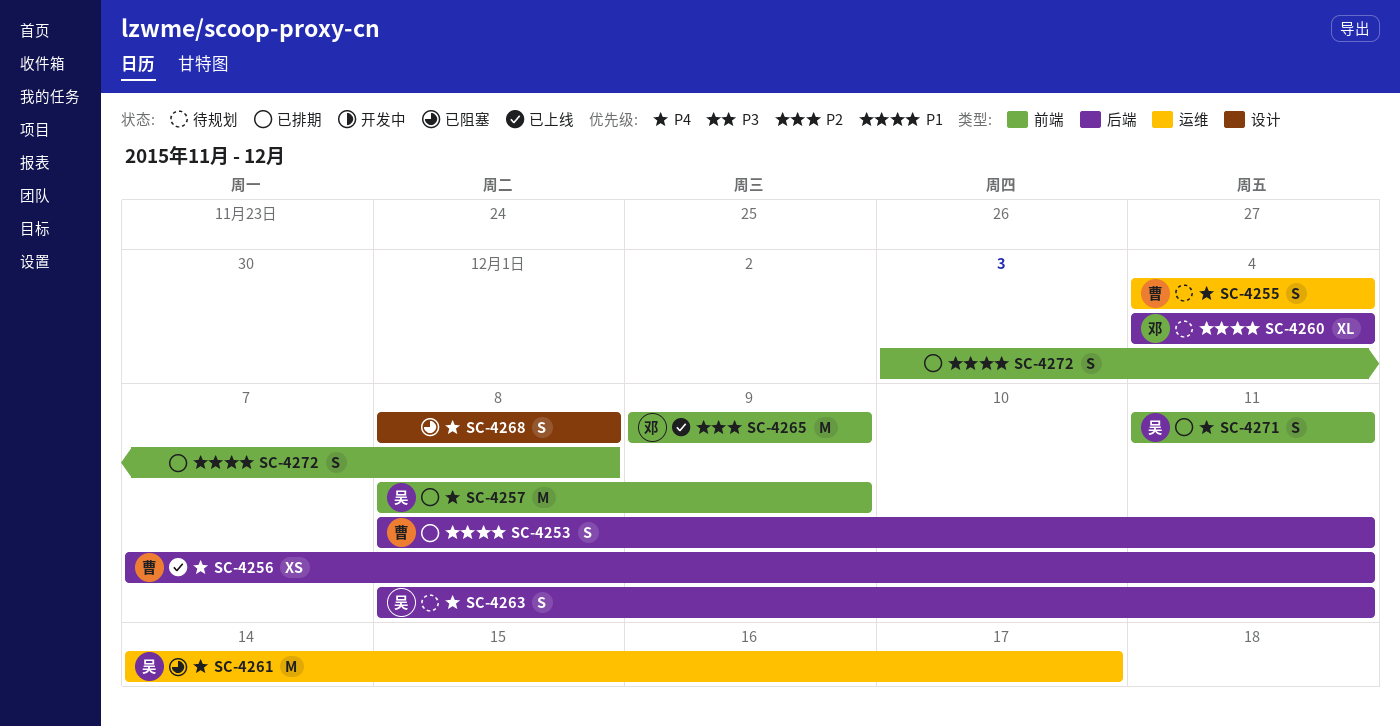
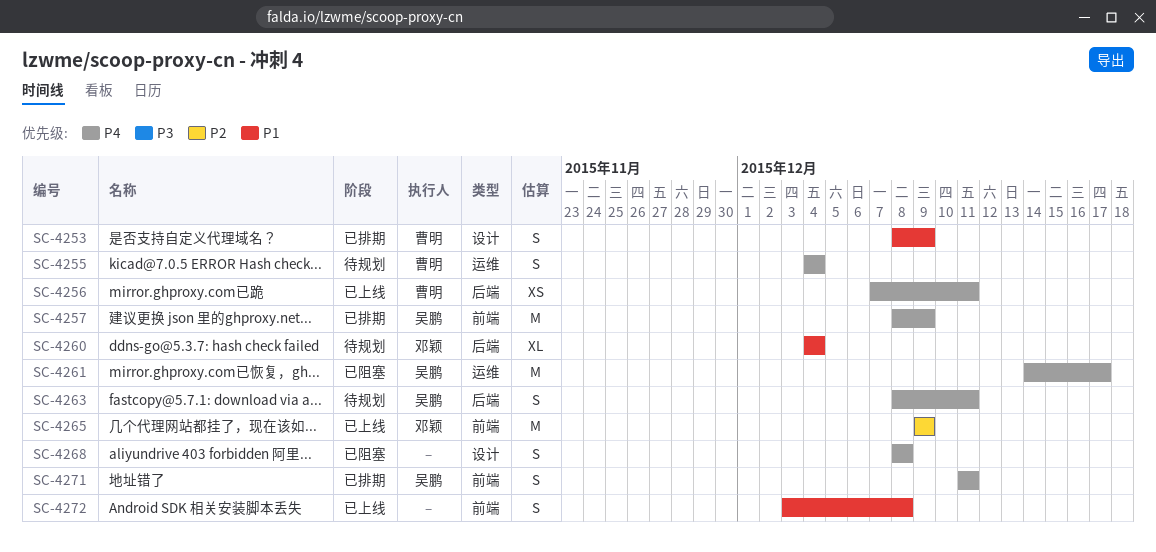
SC-4253, label: 后端 -> 设计
SC-4253, due: Dec 11 -> Dec 9
SC-4272, status: 已排期 -> 已上线

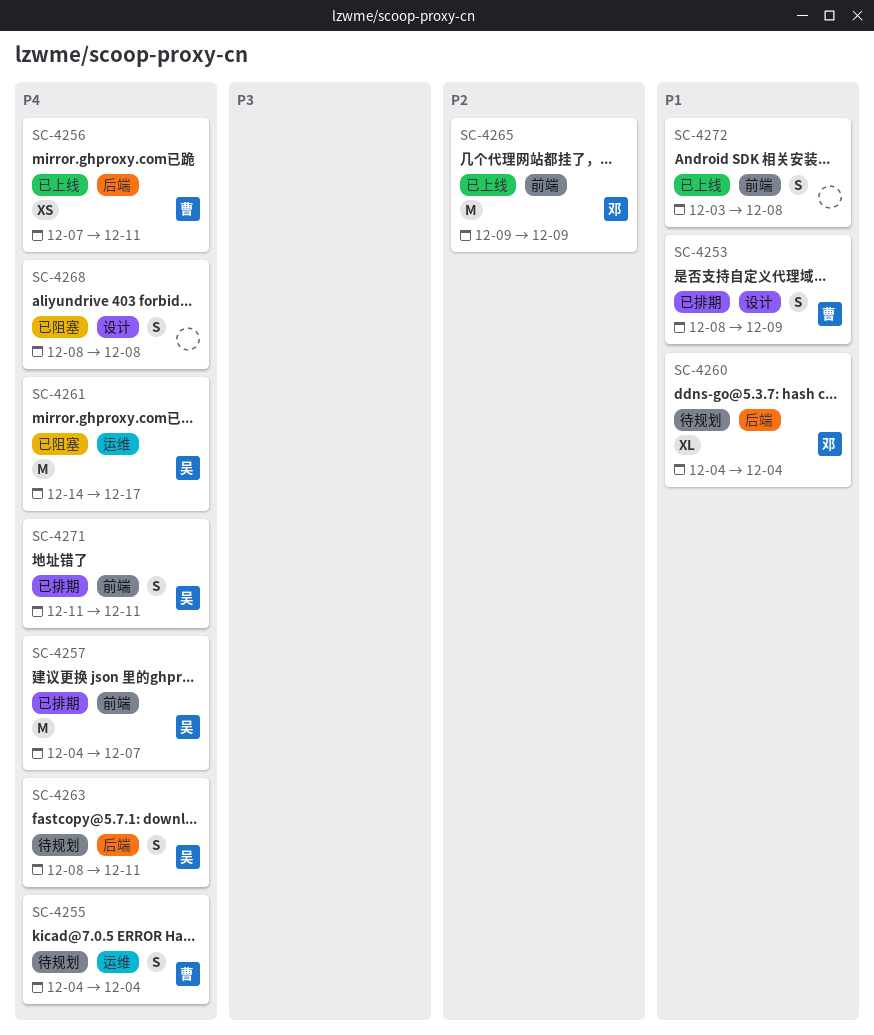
SC-4257, start: Dec 8 -> Dec 4
SC-4257, due: Dec 9 -> Dec 7

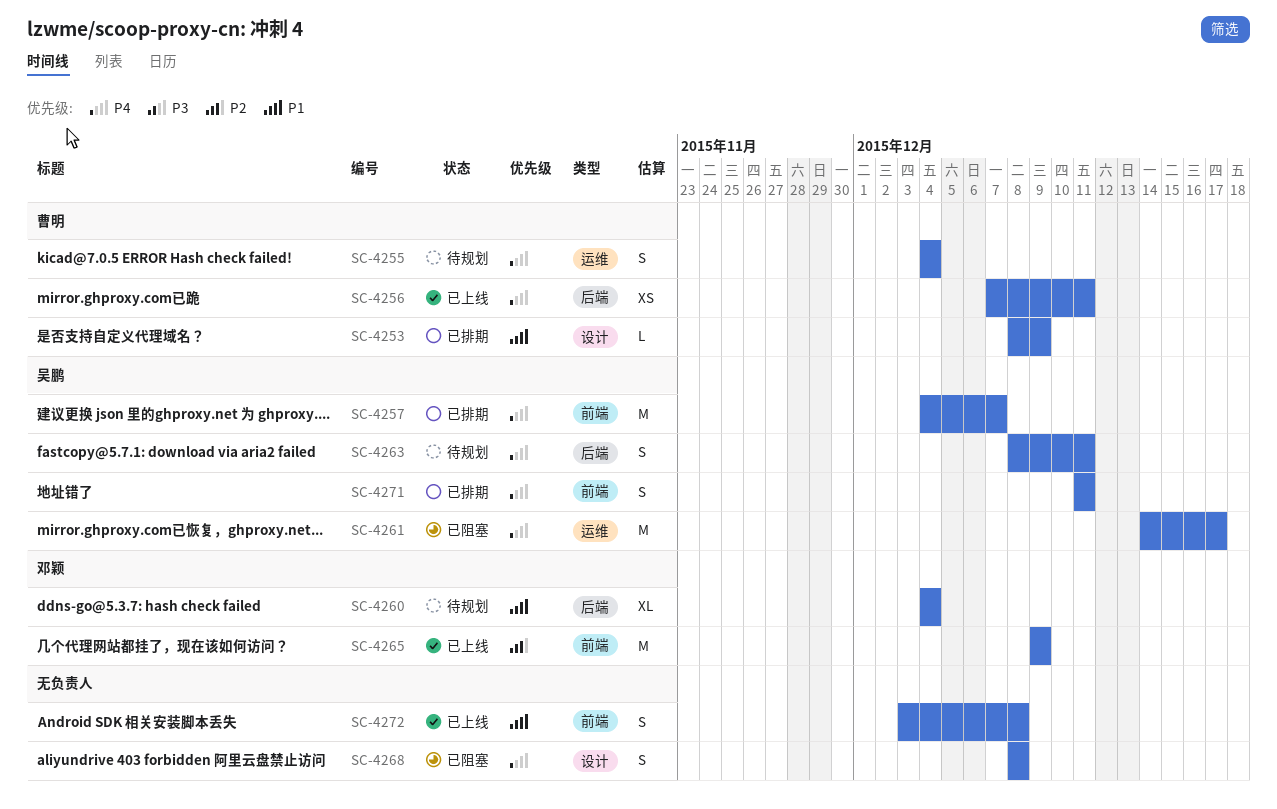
SC-4253, estimate: S -> L

